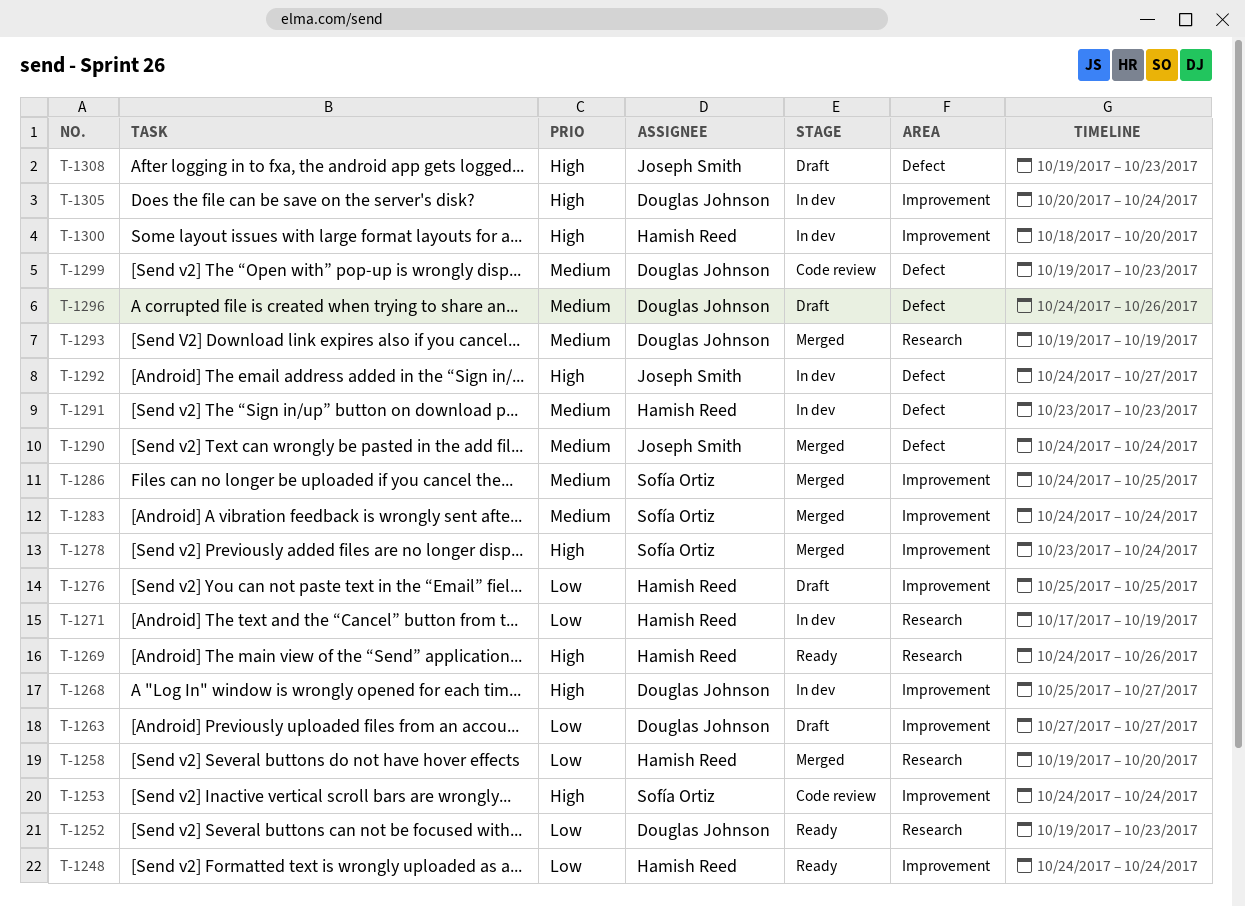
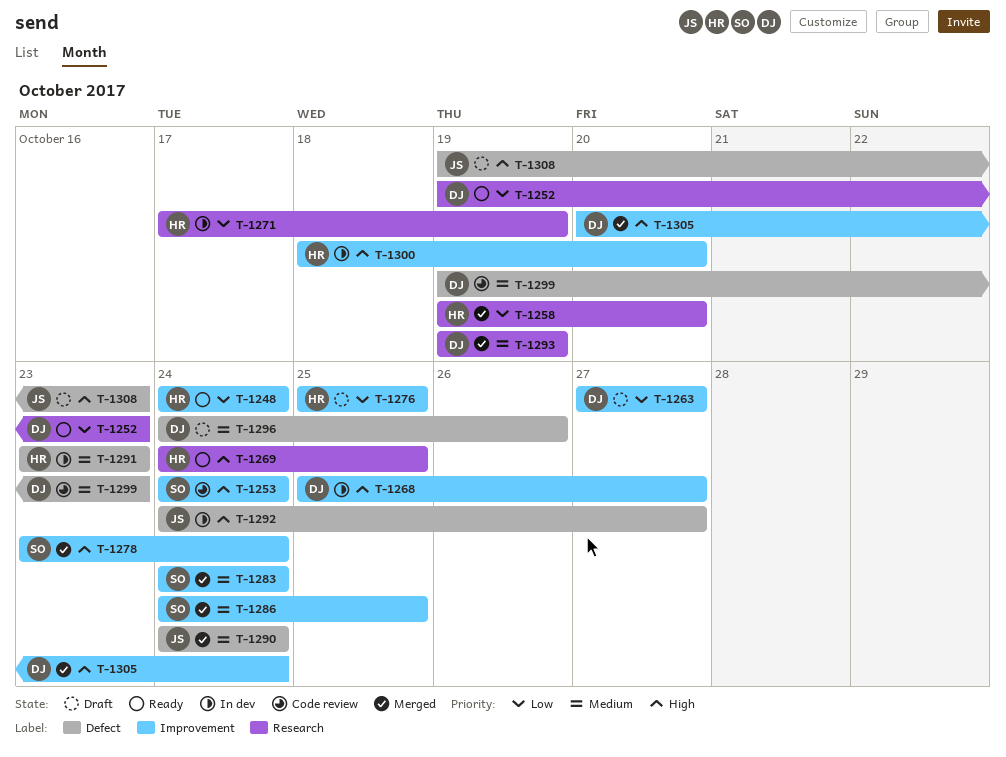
T-1269, due: Oct 26 -> Oct 25
T-1305, status: In dev -> Merged

